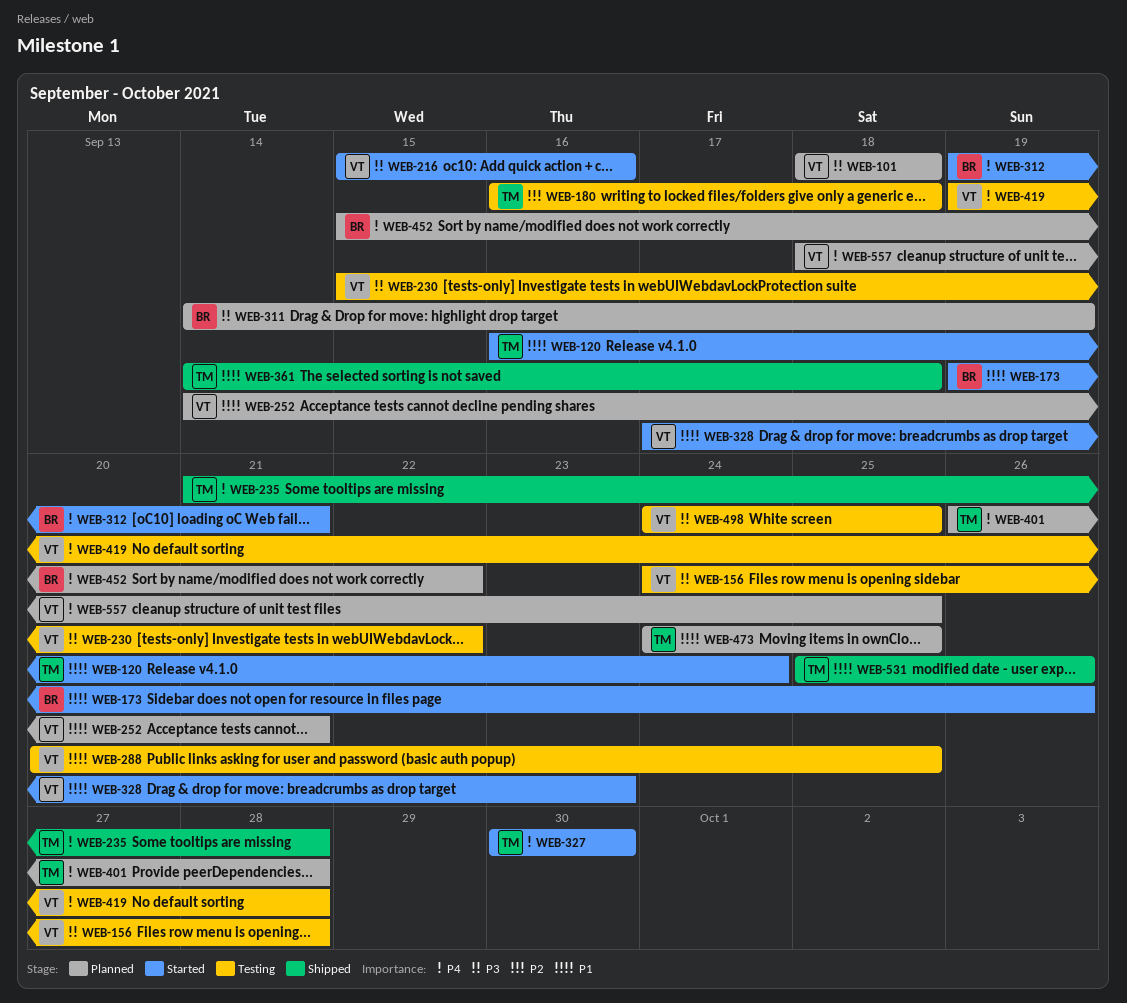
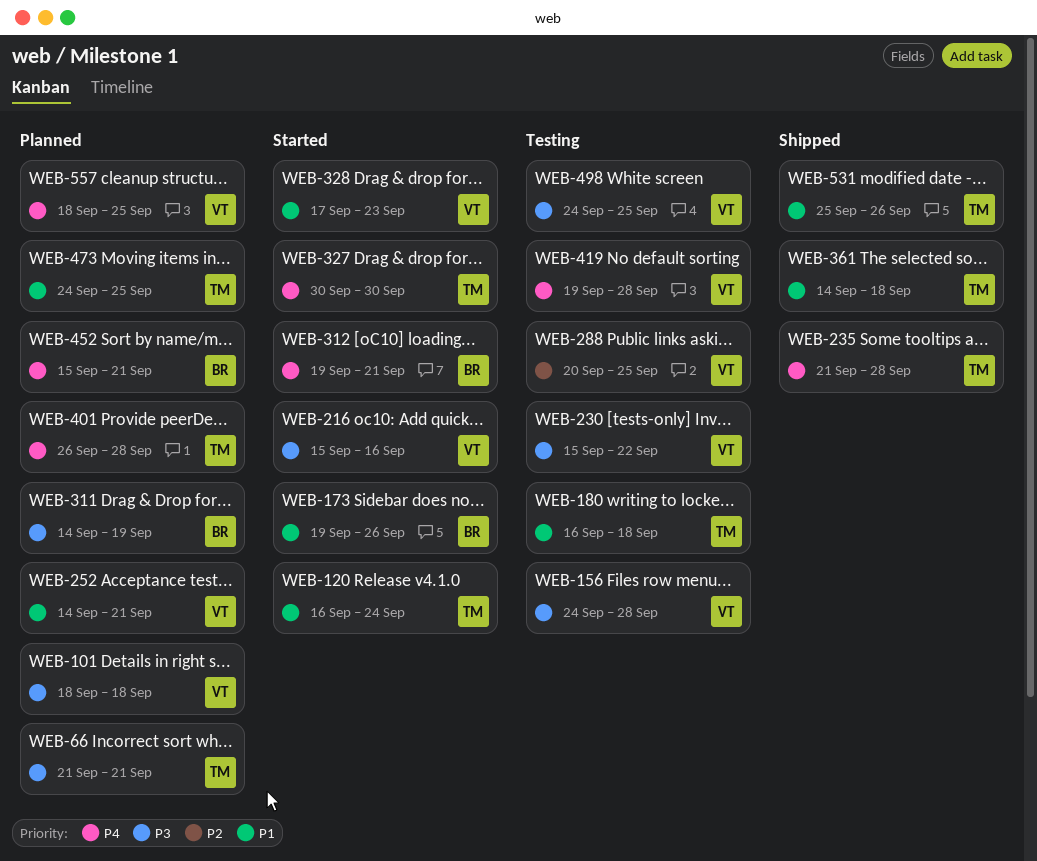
WEB-66: none -> present
WEB-180, priority: P2 -> P1
WEB-288, priority: P1 -> P2
WEB-452, due: Sep 22 -> Sep 21

